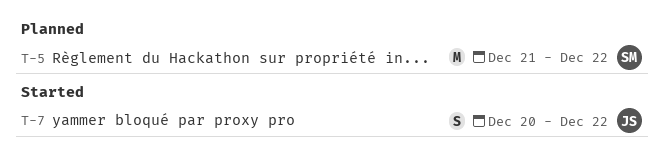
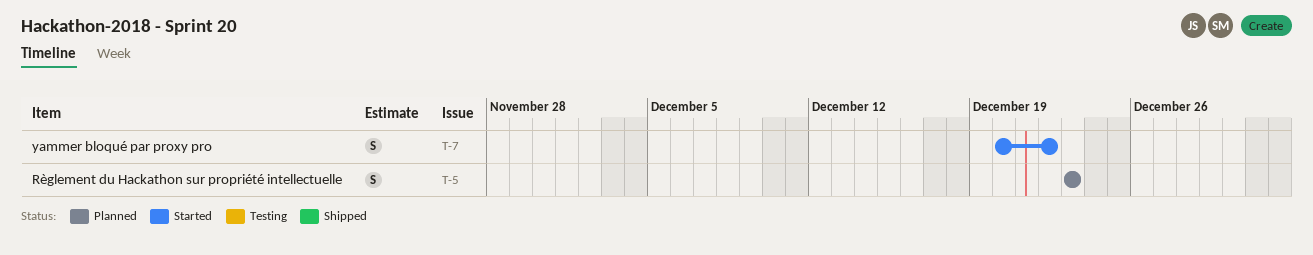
T-5, estimate: M -> S
T-5, start: Dec 21 -> Dec 23
T-5, due: Dec 22 -> Dec 23

